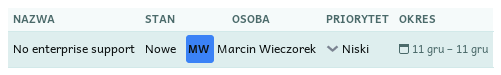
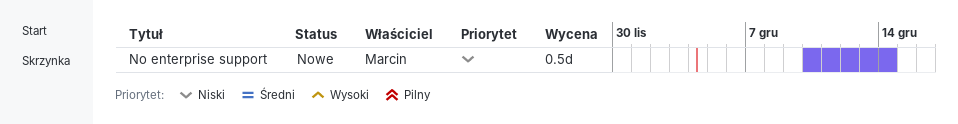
No enterprise support, start: Dec 11 -> Dec 10
No enterprise support, due: Dec 11 -> Dec 14

